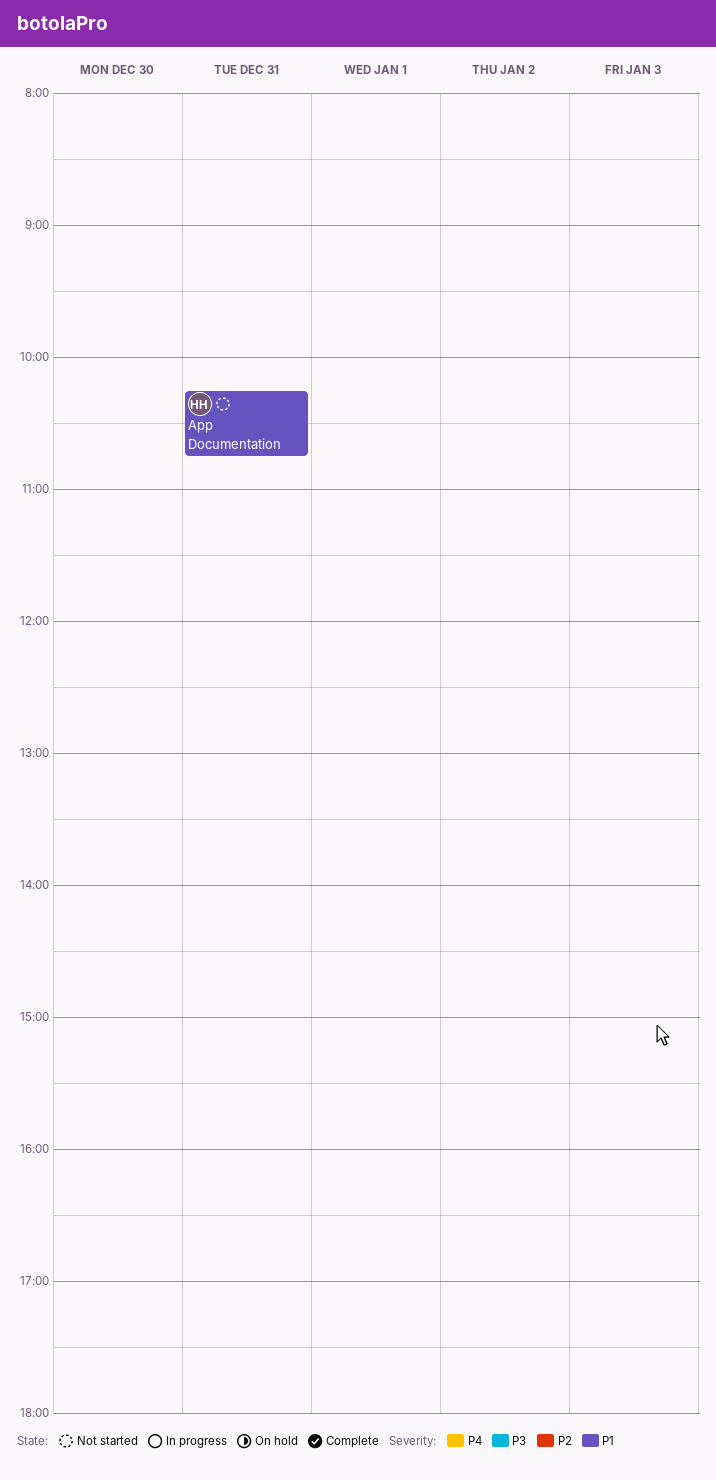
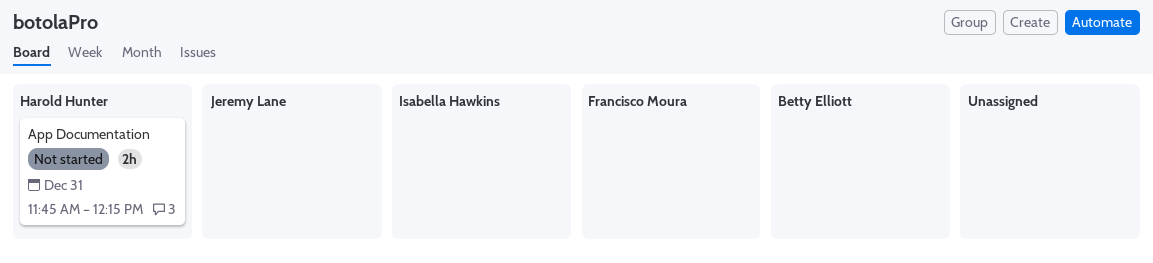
App Documentation, begins: 10:15 -> 11:45
App Documentation, ends: 10:45 -> 12:15

